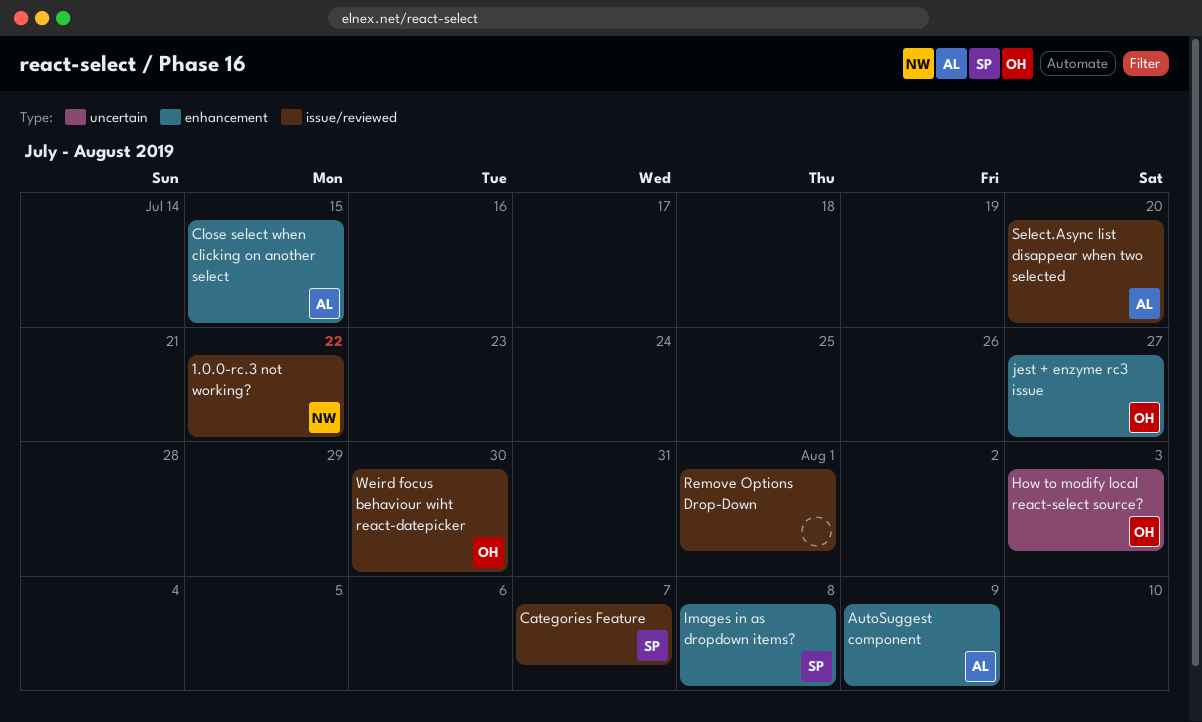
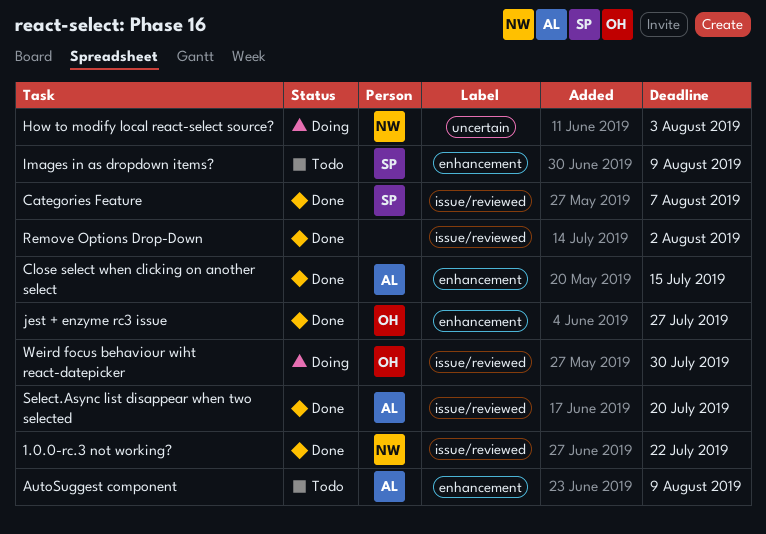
How to modify local react-select source?, owner: OH -> NW
Images in as dropdown items?, due: Aug 8 -> Aug 9
Remove Options Drop-Down, due: Aug 1 -> Aug 2

